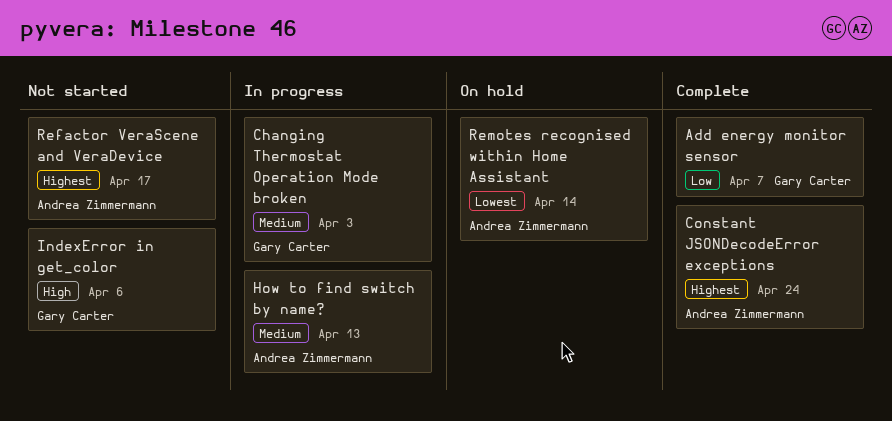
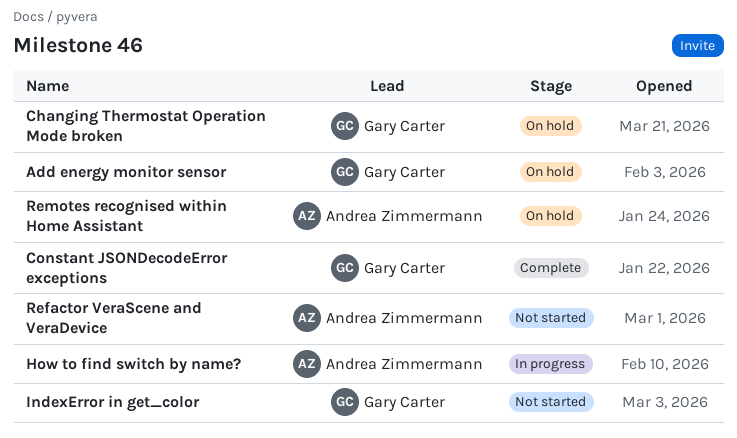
Add energy monitor sensor, status: Complete -> On hold
Changing Thermostat Operation Mode broken, status: In progress -> On hold
Constant JSONDecodeError exceptions, owner: Andrea Zimmermann -> Gary Carter

